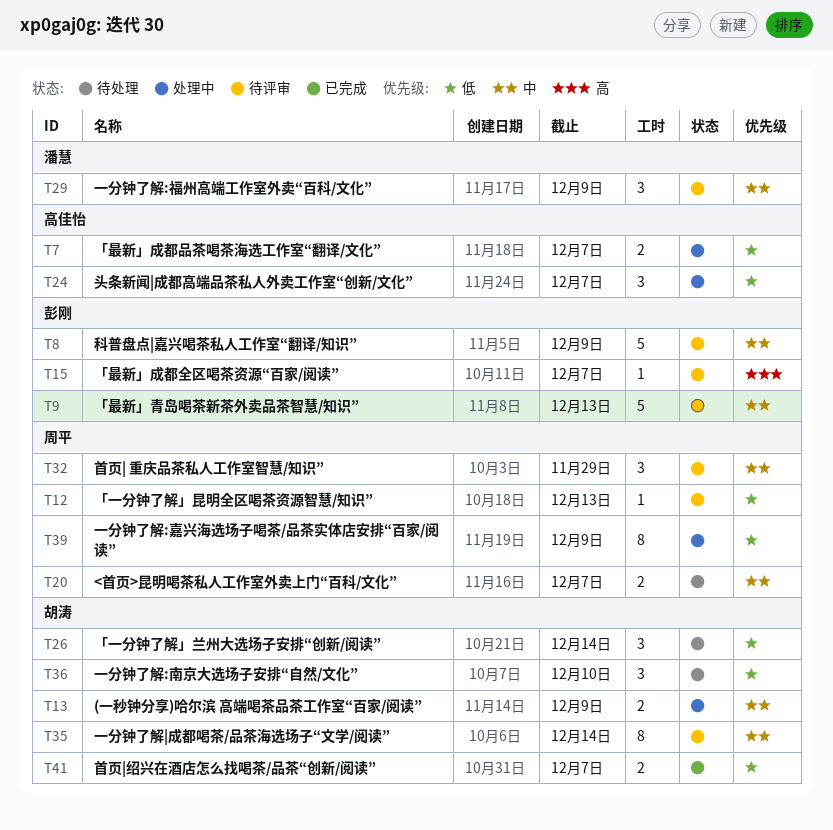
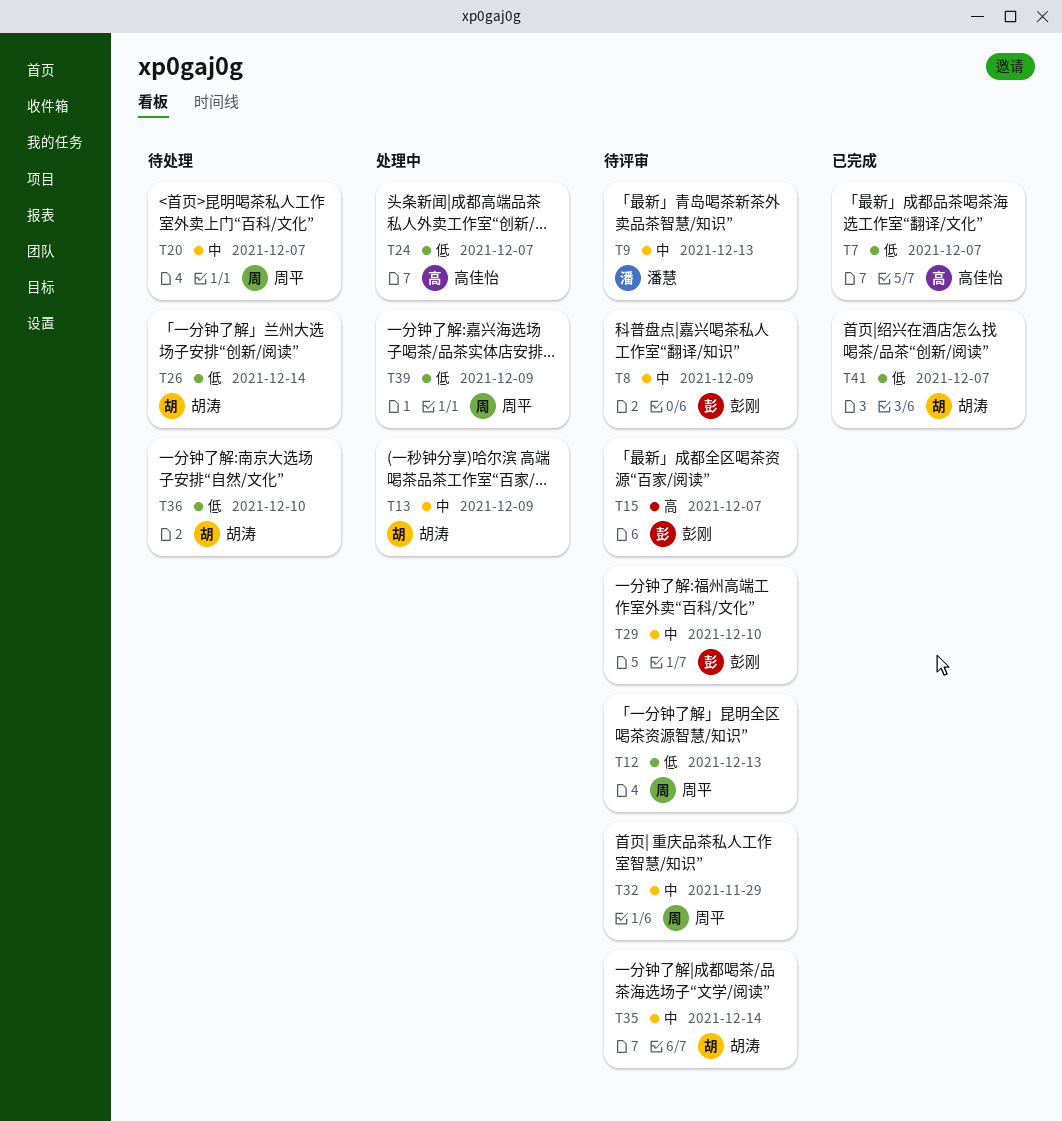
T7, status: 处理中 -> 已完成
T9, owner: 彭刚 -> 潘慧
T29, owner: 潘慧 -> 彭刚
T29, due: Dec 9 -> Dec 10

